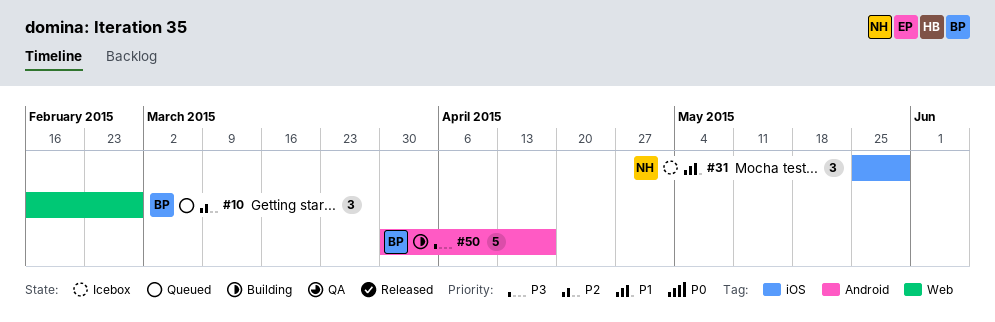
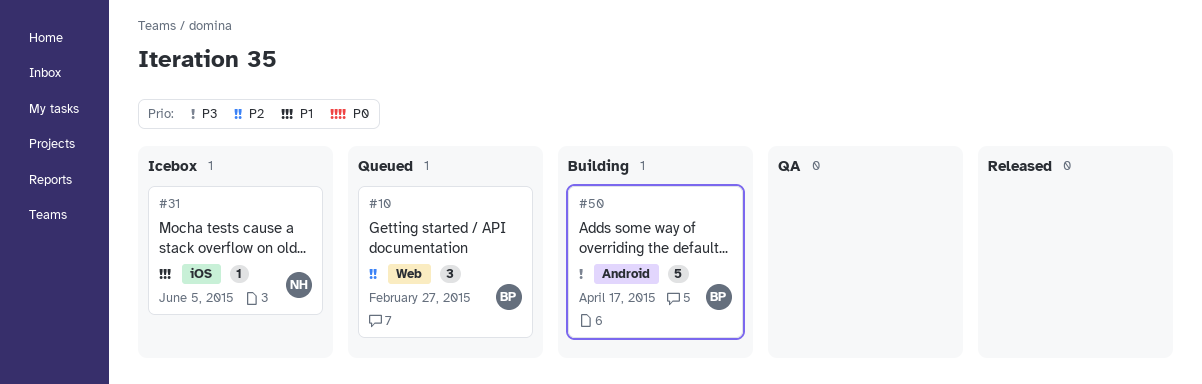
#31, estimate: 3 -> 1
#31, due: May 29 -> Jun 5

